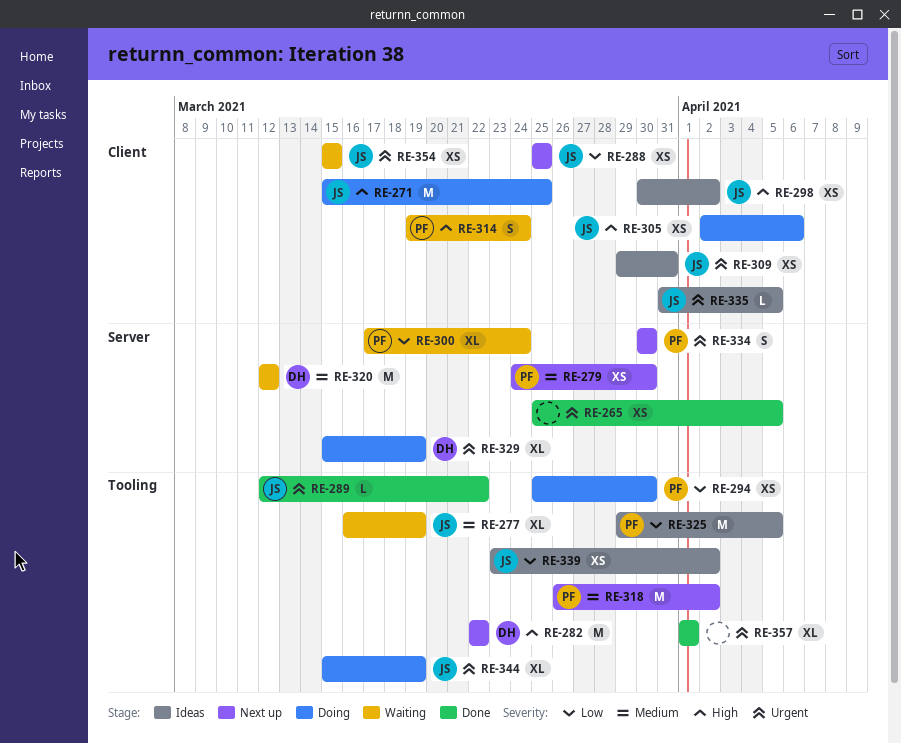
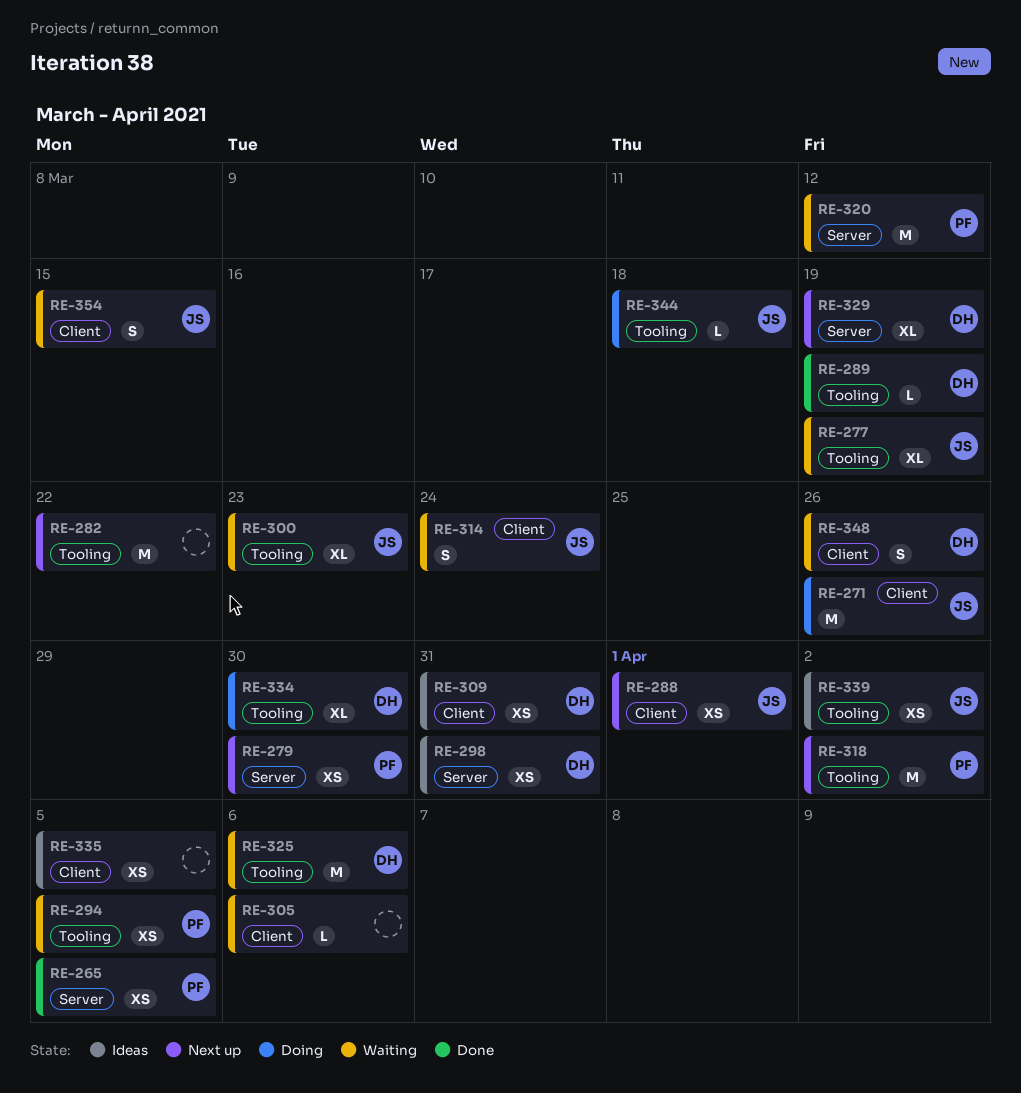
RE-265, owner: none -> PF
RE-271, due: Mar 25 -> Mar 26
RE-282, owner: DH -> none
RE-288, due: Mar 25 -> Apr 1
RE-289, owner: JS -> DH
RE-289, due: Mar 22 -> Mar 19
RE-294, status: Doing -> Waiting
RE-294, due: Mar 30 -> Apr 5
RE-298, owner: JS -> DH
RE-298, label: Client -> Server
RE-298, due: Apr 2 -> Mar 31
RE-300, owner: PF -> JS
RE-300, label: Server -> Tooling
RE-300, due: Mar 24 -> Mar 23
RE-305, status: Doing -> Waiting
RE-305, owner: JS -> none
RE-305, estimate: XS -> L
RE-309, owner: JS -> DH
RE-314, owner: PF -> JS
RE-320, owner: DH -> PF
RE-325, status: Ideas -> Waiting
RE-325, owner: PF -> DH
RE-325, due: Apr 5 -> Apr 6
RE-329, status: Doing -> Next up
RE-334, status: Next up -> Doing
RE-334, owner: PF -> DH
RE-334, label: Server -> Tooling
RE-334, estimate: S -> XL
RE-335, owner: JS -> none
RE-335, estimate: L -> XS
RE-344, estimate: XL -> L
RE-344, due: Mar 19 -> Mar 18
RE-348: none -> present
RE-354, estimate: XS -> S
RE-357: present -> none

